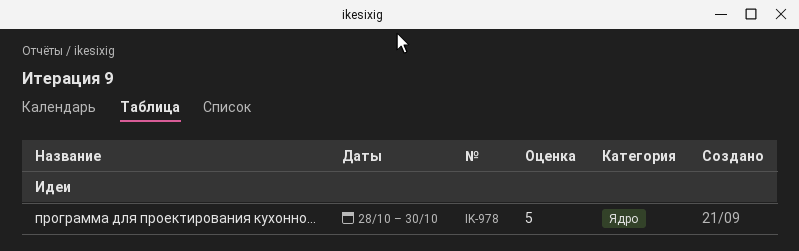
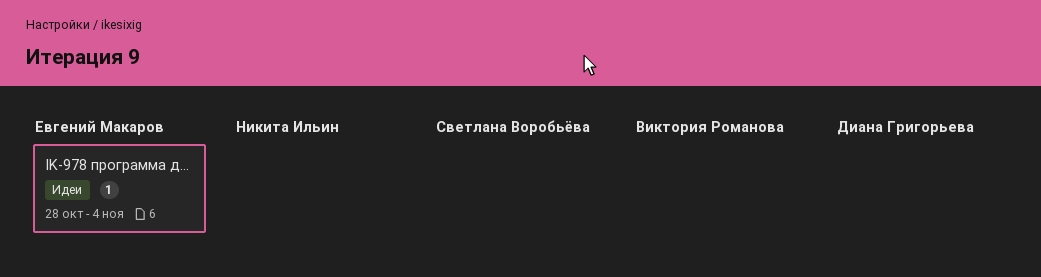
IK-978, estimate: 5 -> 1
IK-978, due: Oct 30 -> Nov 4

